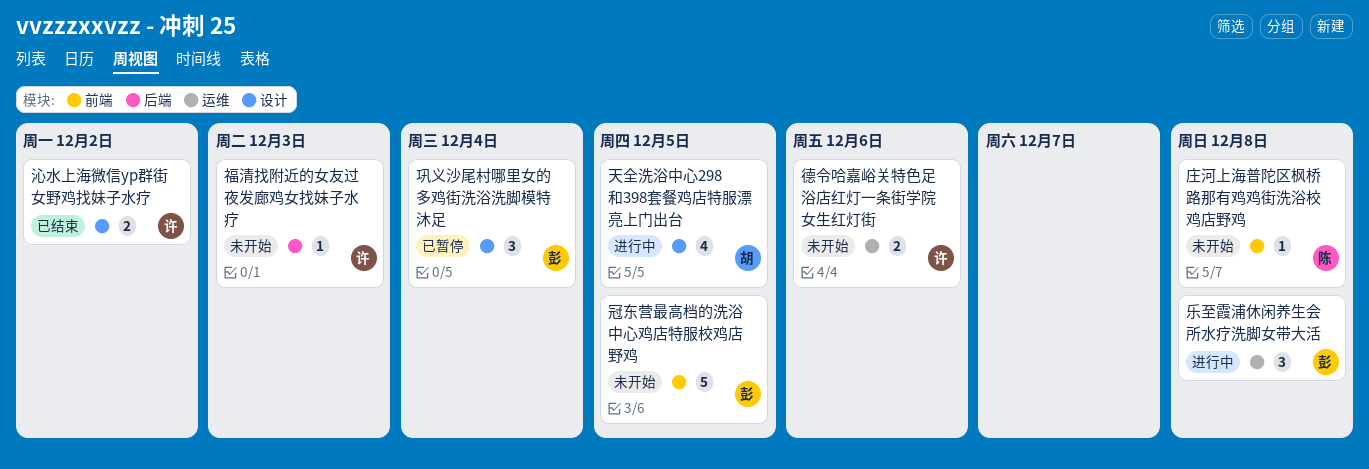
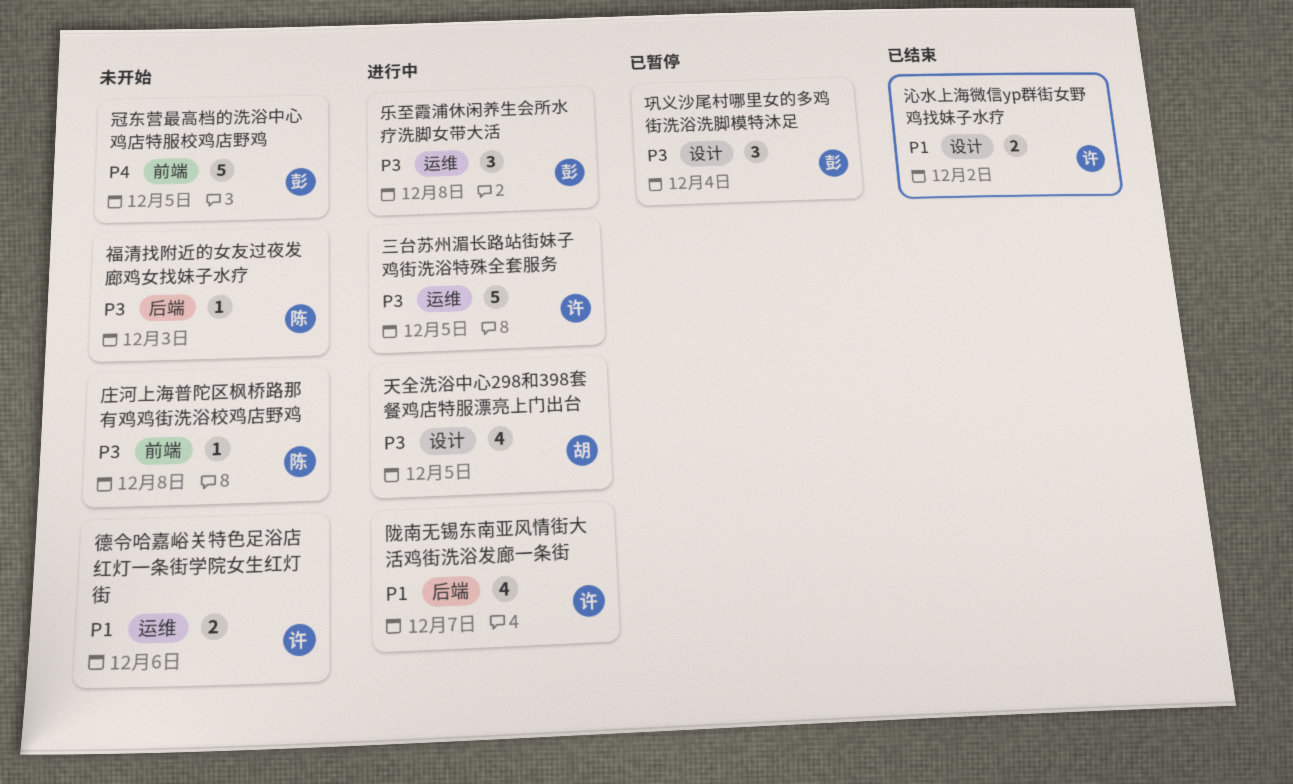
三台苏州湄长路站街妹子鸡街洗浴特殊全套服务: none -> present
福清找附近的女友过夜发廊鸡女找妹子水疗, owner: 许 -> 陈
陇南无锡东南亚风情街大活鸡街洗浴发廊一条街: none -> present

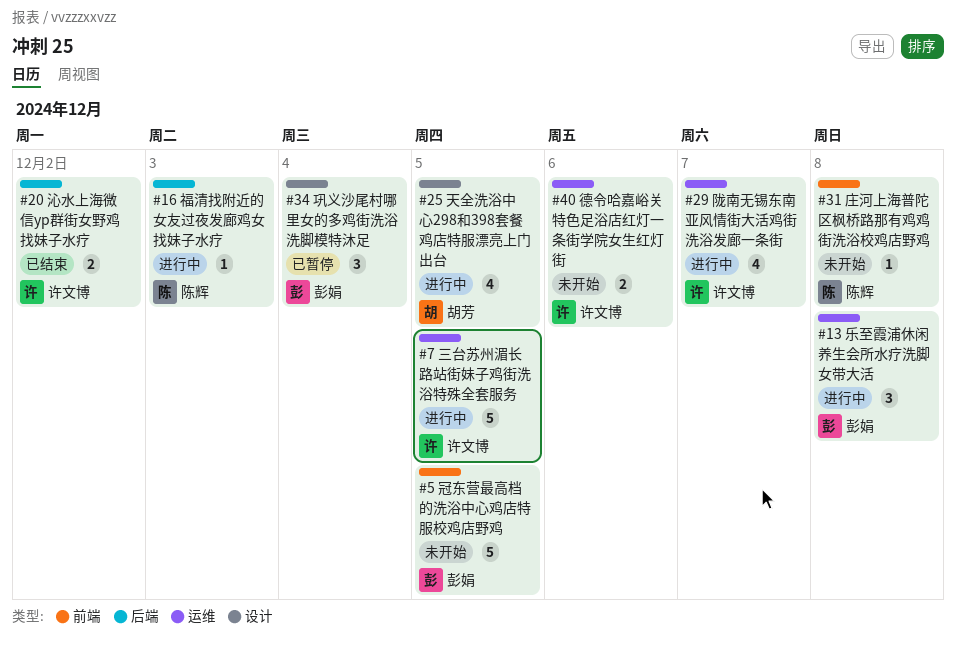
沁水上海微信yp群街女野鸡找妹子水疗, label: 设计 -> 后端
福清找附近的女友过夜发廊鸡女找妹子水疗, status: 未开始 -> 进行中
陇南无锡东南亚风情街大活鸡街洗浴发廊一条街, label: 后端 -> 运维

